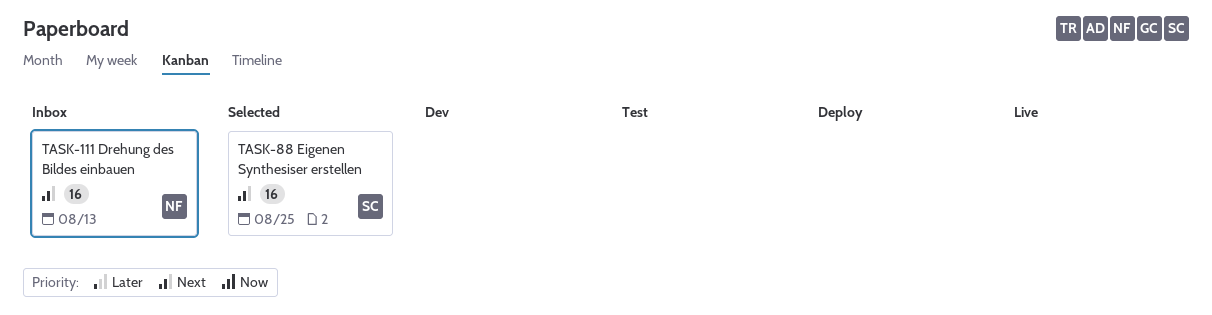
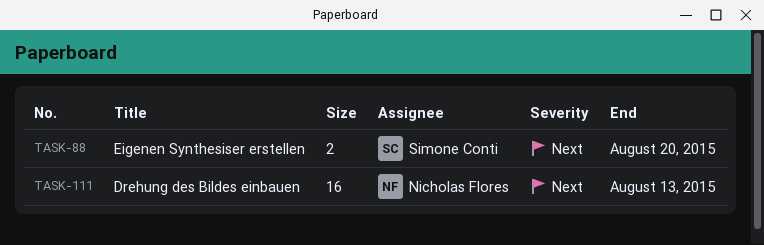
TASK-88, estimate: 16 -> 2
TASK-88, due: Aug 25 -> Aug 20

